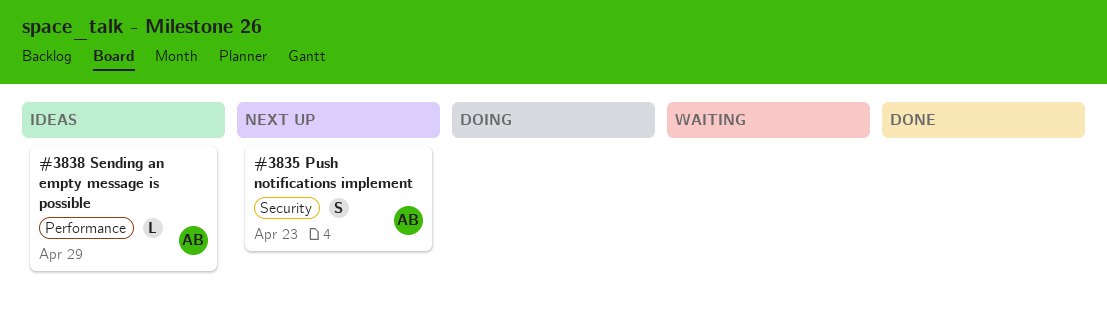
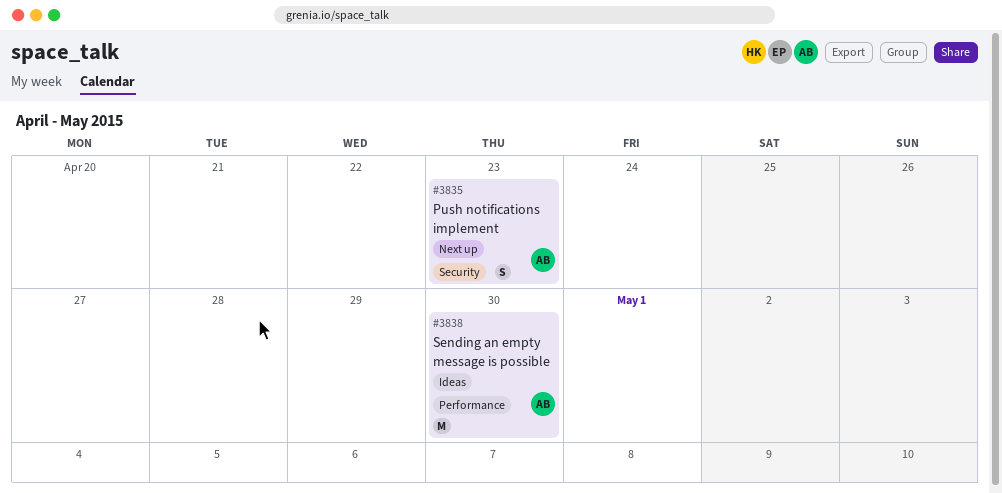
#3838, estimate: L -> M
#3838, due: Apr 29 -> Apr 30

